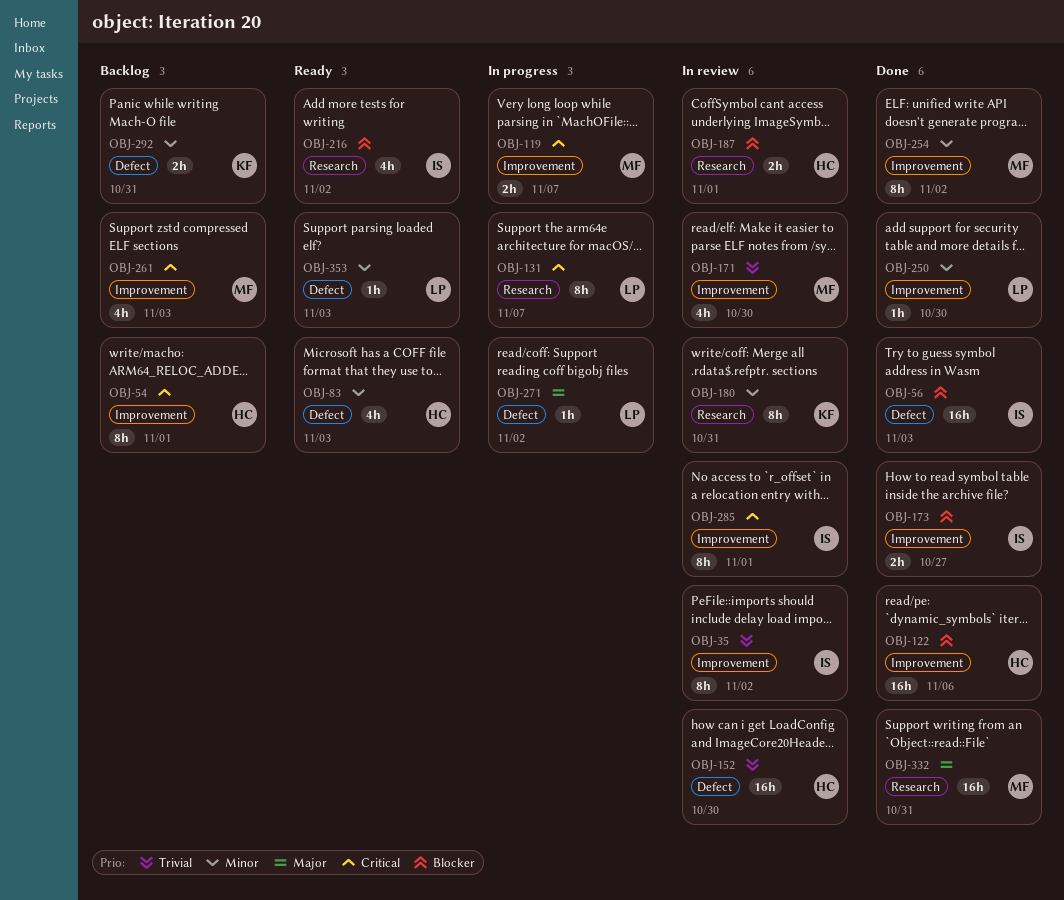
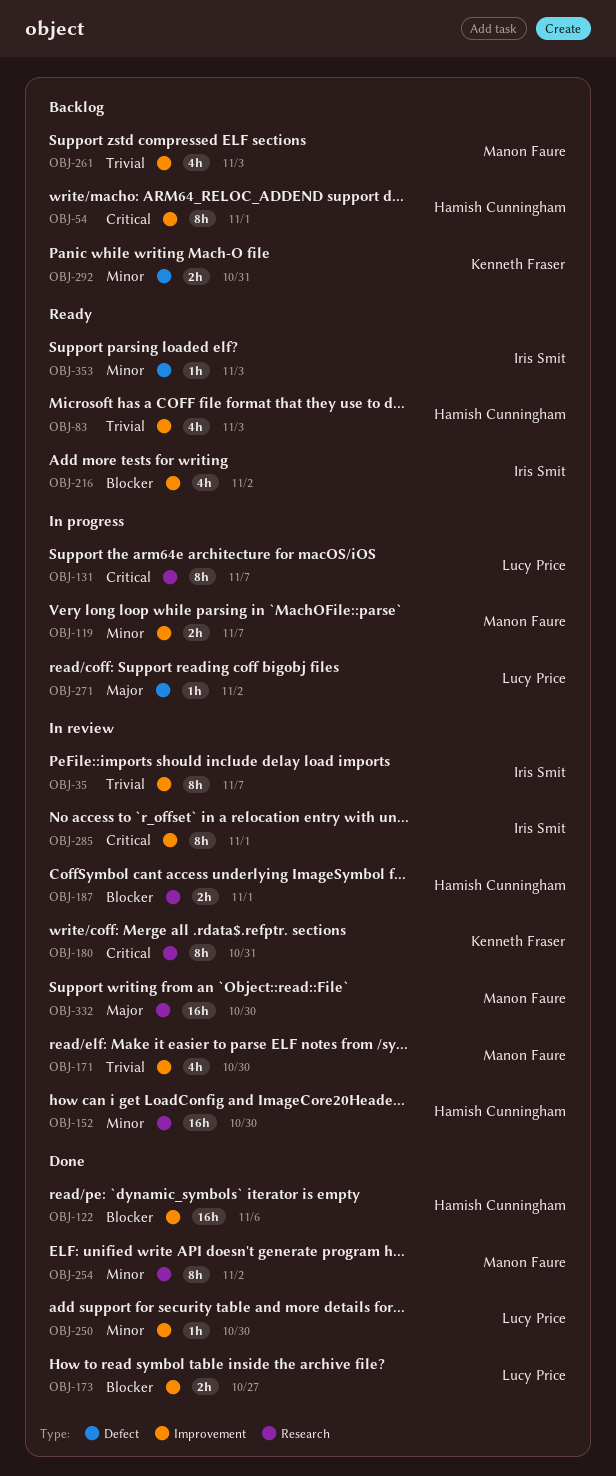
OBJ-35, due: Nov 2 -> Nov 7
OBJ-56: present -> none
OBJ-83, priority: Minor -> Trivial
OBJ-83, label: Defect -> Improvement
OBJ-119, priority: Critical -> Minor
OBJ-152, priority: Trivial -> Minor
OBJ-152, label: Defect -> Research
OBJ-173, owner: Iris Smit -> Lucy Price
OBJ-180, priority: Minor -> Critical
OBJ-216, label: Research -> Improvement
OBJ-254, label: Improvement -> Research
OBJ-261, priority: Critical -> Trivial
OBJ-332, status: Done -> In review
OBJ-332, due: Oct 31 -> Oct 30
OBJ-353, owner: Lucy Price -> Iris Smit

